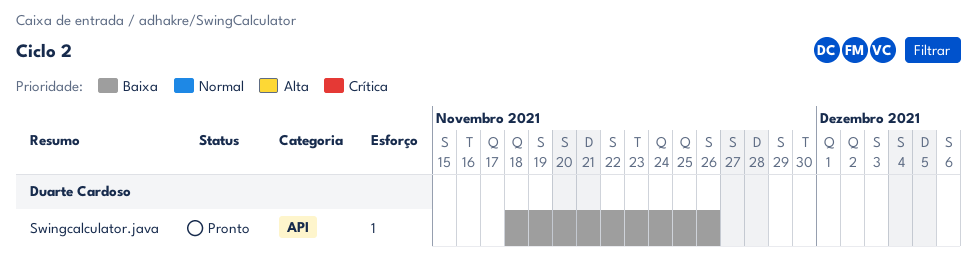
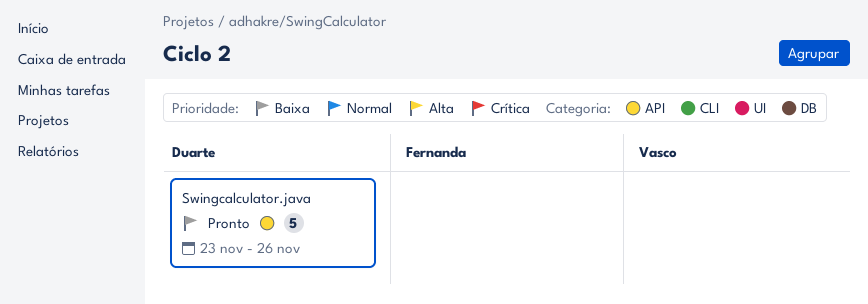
Swingcalculator.java, estimate: 1 -> 5
Swingcalculator.java, start: Nov 18 -> Nov 23

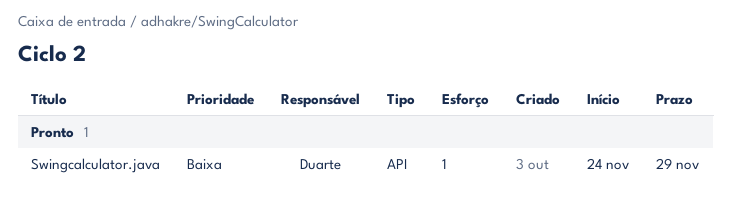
Swingcalculator.java, estimate: 5 -> 1
Swingcalculator.java, start: Nov 23 -> Nov 24
Swingcalculator.java, due: Nov 26 -> Nov 29

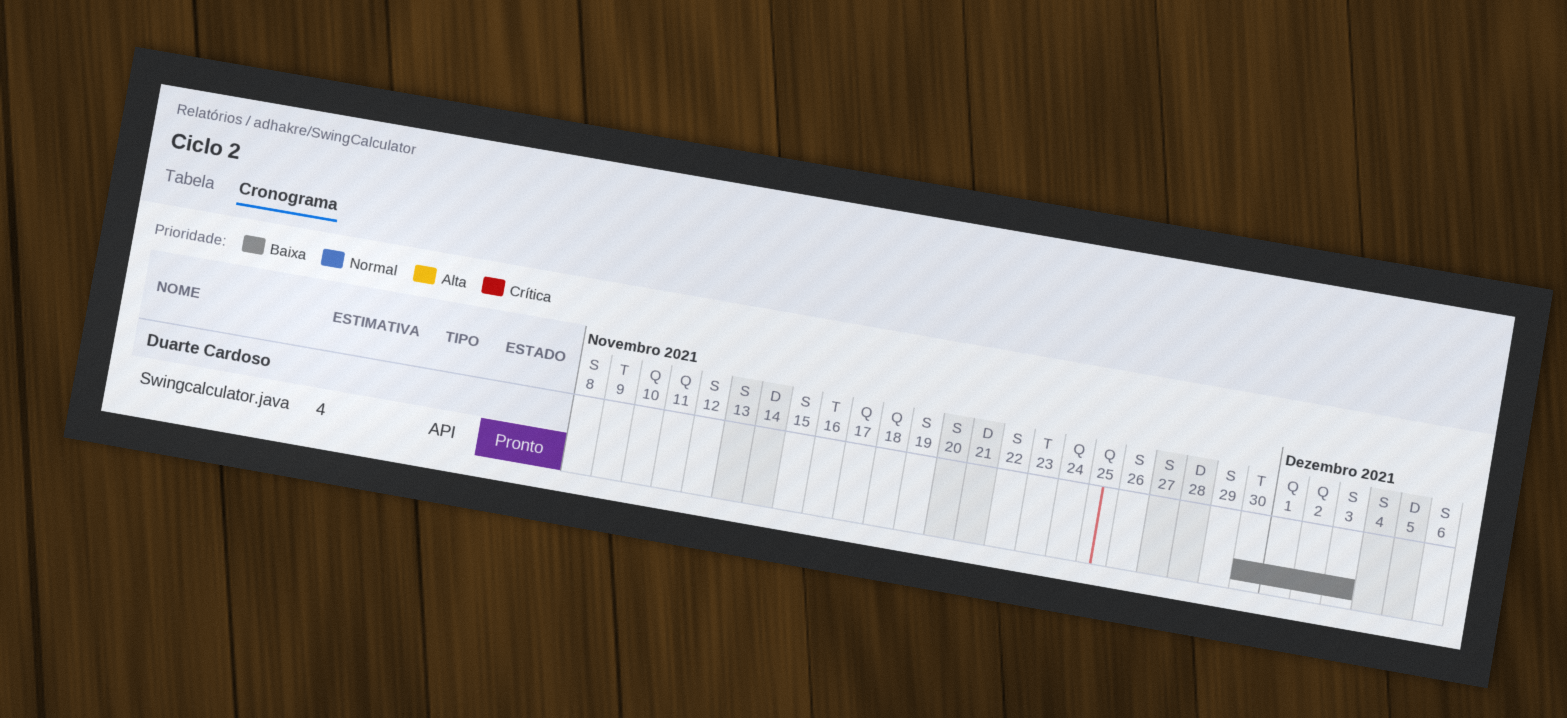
Swingcalculator.java, estimate: 1 -> 4
Swingcalculator.java, start: Nov 24 -> Nov 30
Swingcalculator.java, due: Nov 29 -> Dec 3

